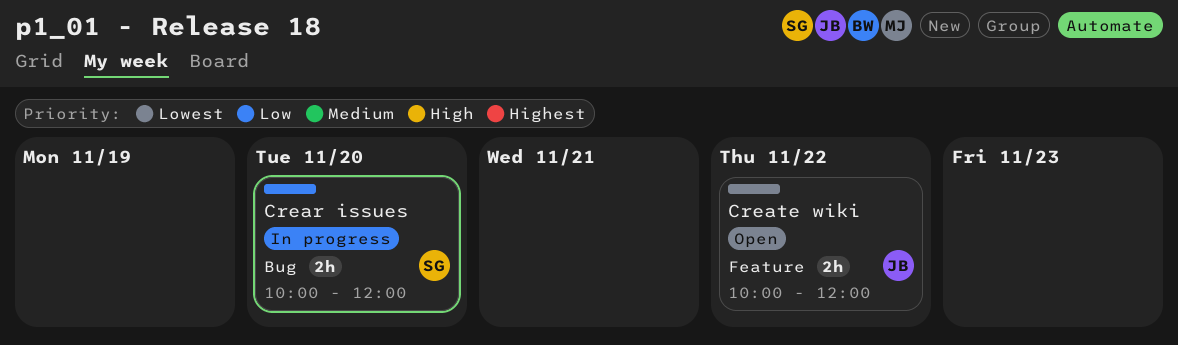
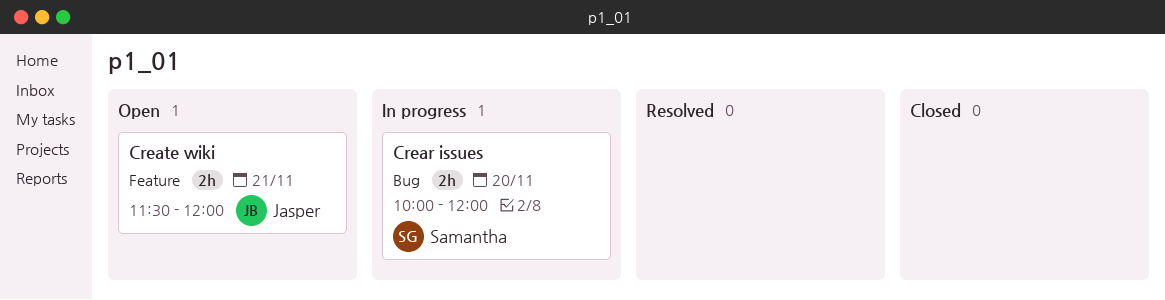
Create wiki, day: Nov 22 -> Nov 21
Create wiki, begins: 10:00 -> 11:30

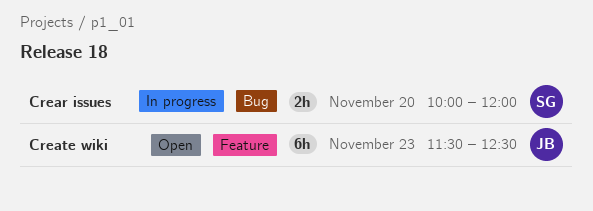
Create wiki, estimate: 2h -> 6h
Create wiki, day: Nov 21 -> Nov 23
Create wiki, ends: 12:00 -> 12:30

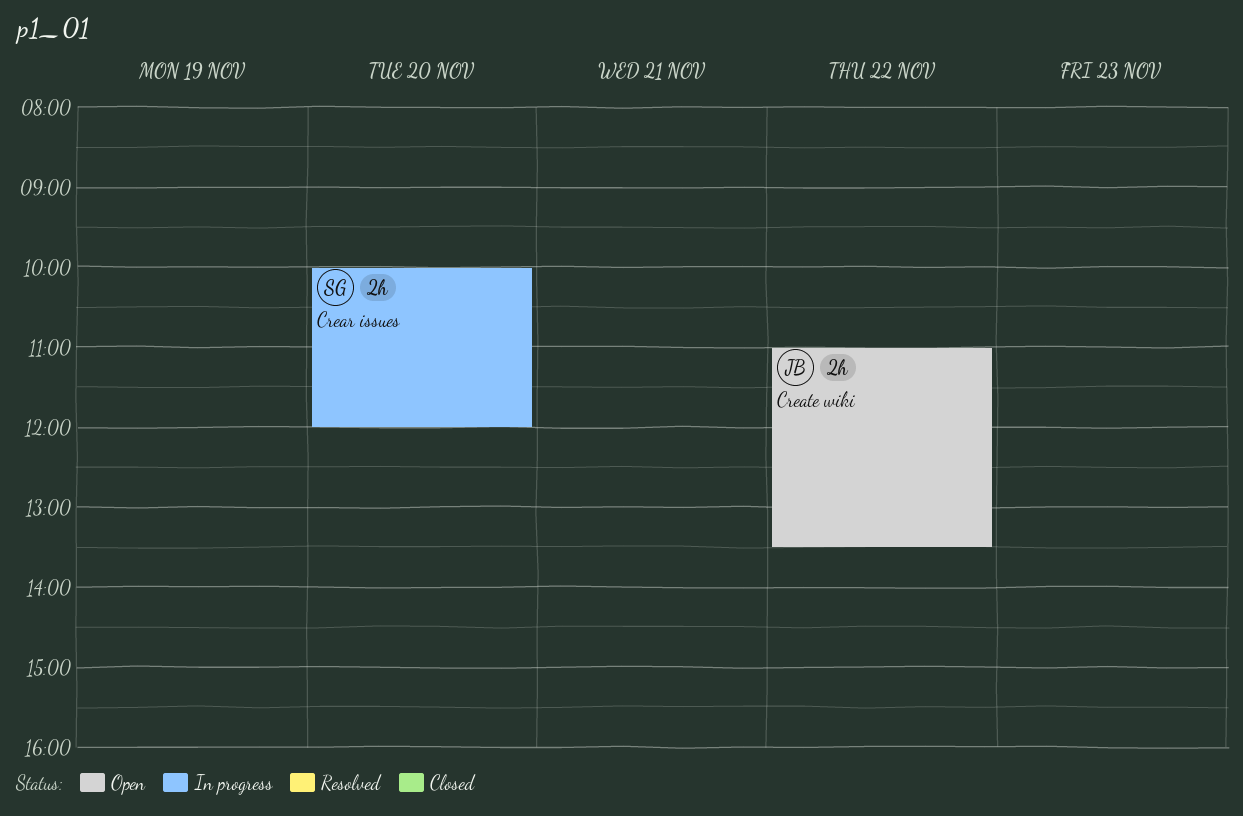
Create wiki, estimate: 6h -> 2h
Create wiki, day: Nov 23 -> Nov 22
Create wiki, begins: 11:30 -> 11:00
Create wiki, ends: 12:30 -> 13:30

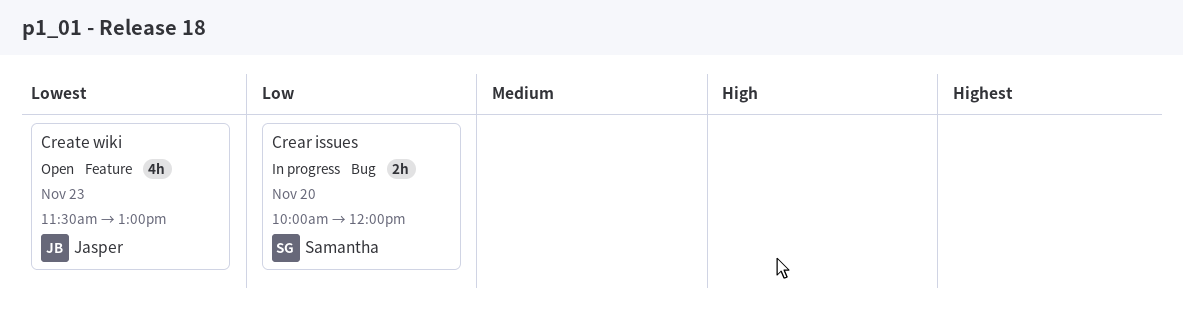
Create wiki, estimate: 2h -> 4h
Create wiki, day: Nov 22 -> Nov 23
Create wiki, begins: 11:00 -> 11:30
Create wiki, ends: 13:30 -> 13:00

